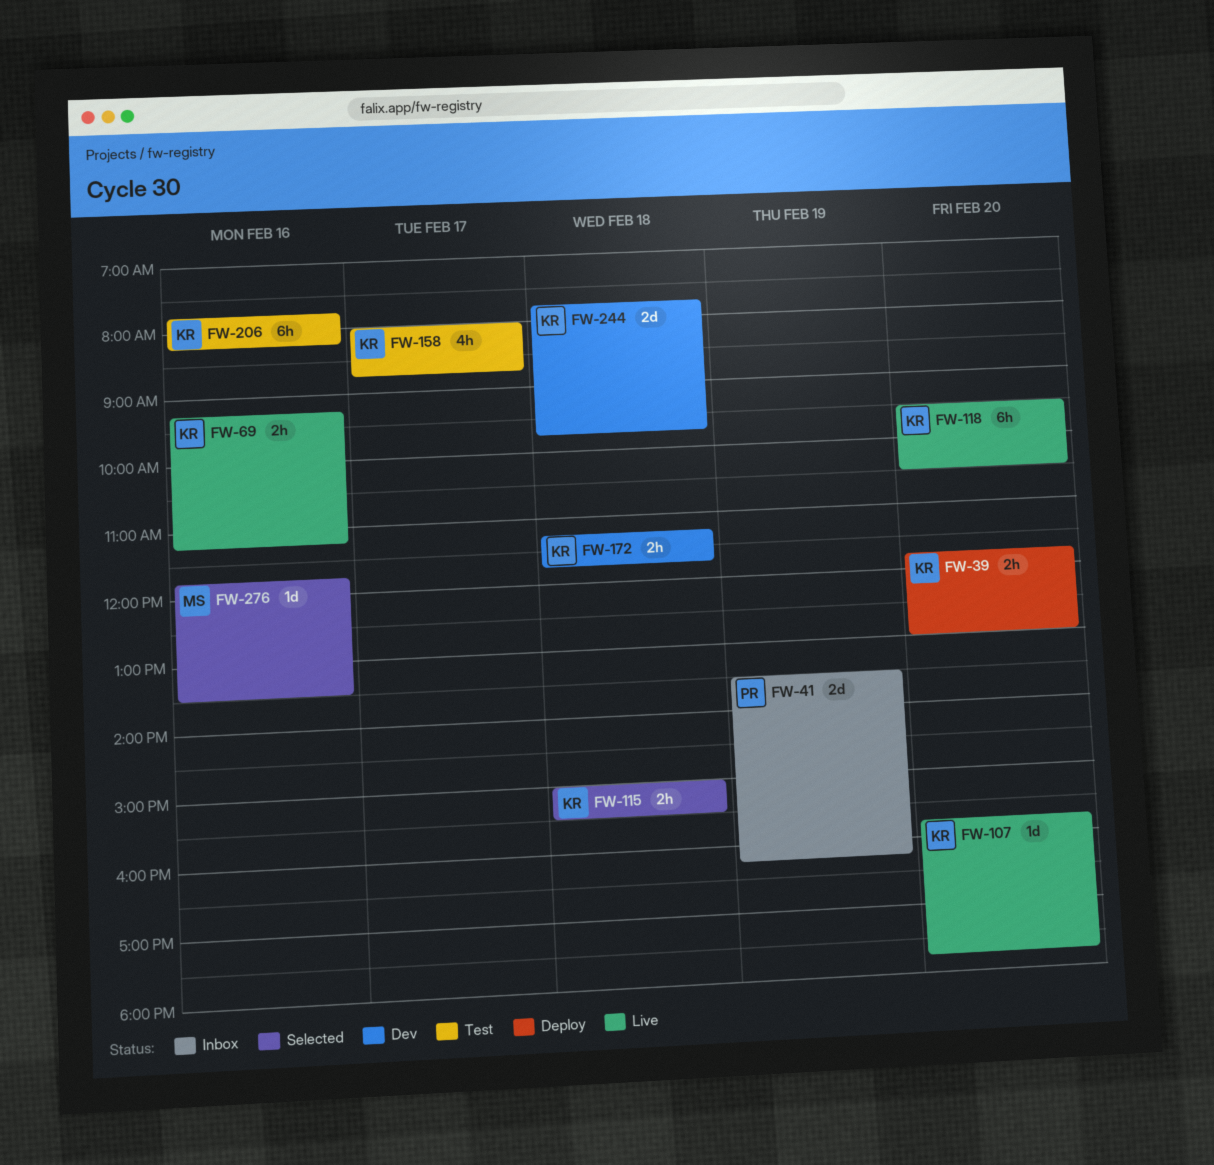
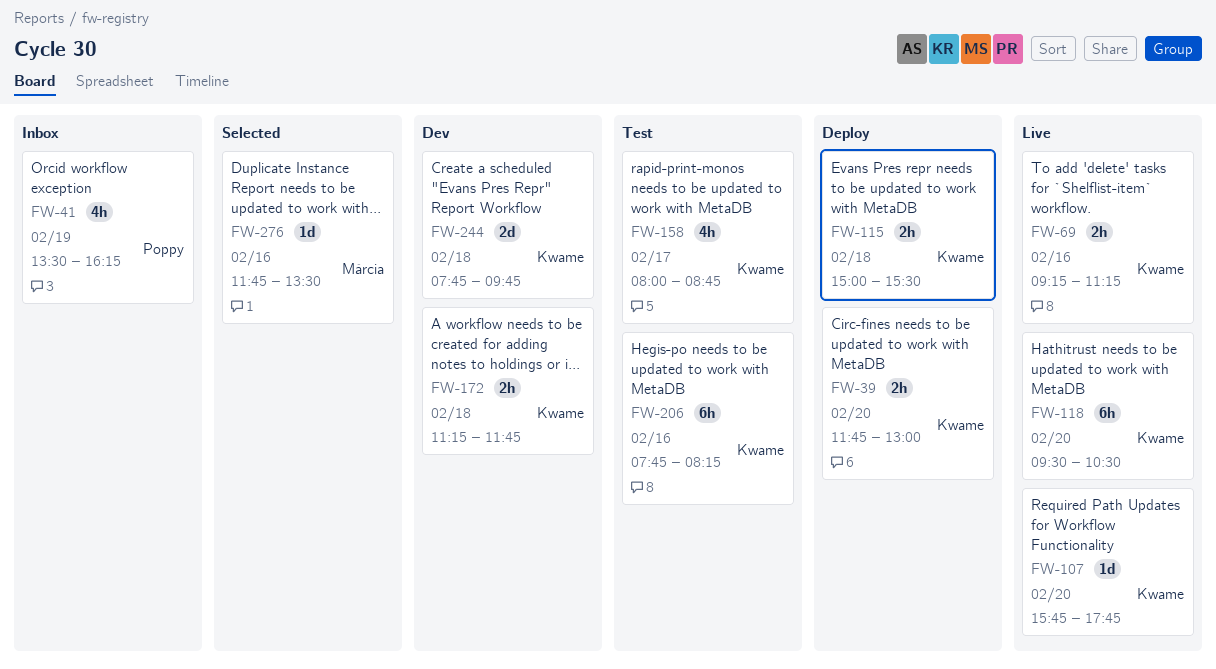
FW-41, estimate: 2d -> 4h
FW-115, status: Selected -> Deploy

